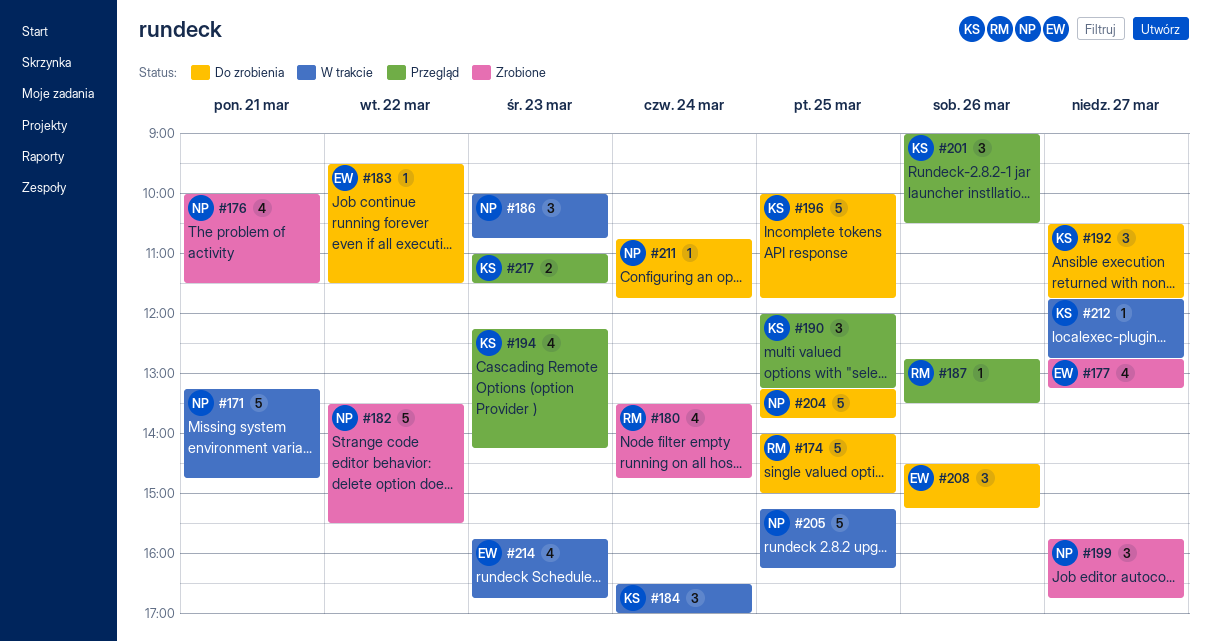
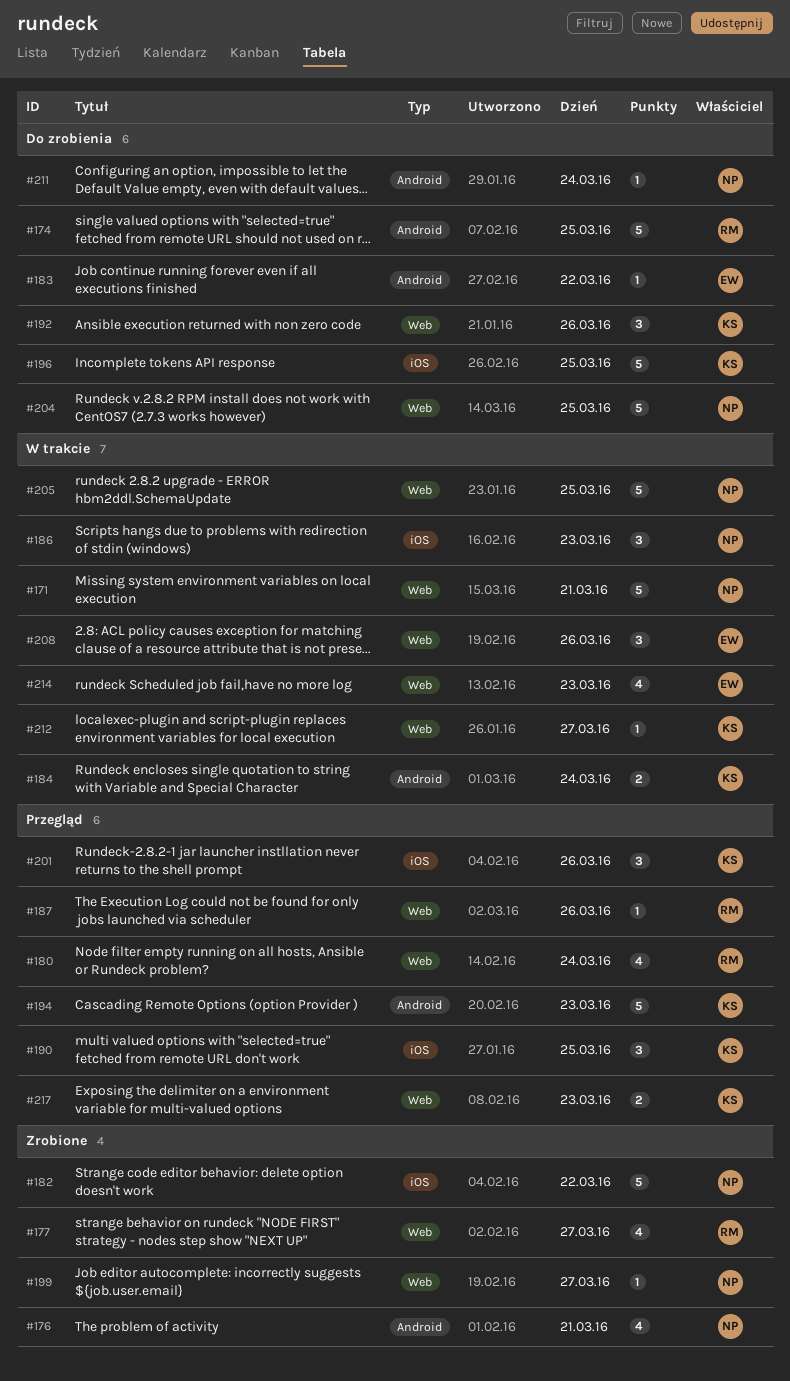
#177, owner: EW -> RM
#180, status: Zrobione -> Przegląd
#184, estimate: 3 -> 2
#192, day: Mar 27 -> Mar 26
#194, estimate: 4 -> 5
#199, estimate: 3 -> 1
#208, status: Do zrobienia -> W trakcie

